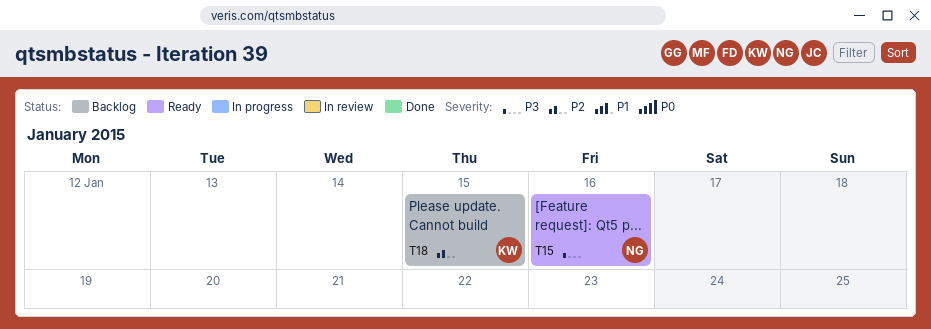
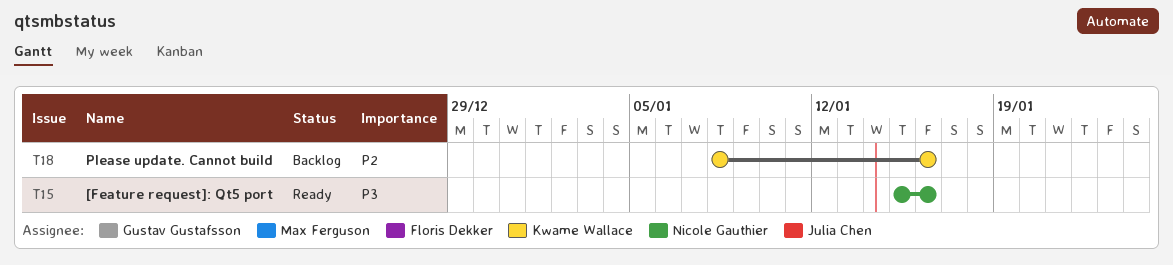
T18, due: Jan 15 -> Jan 16

